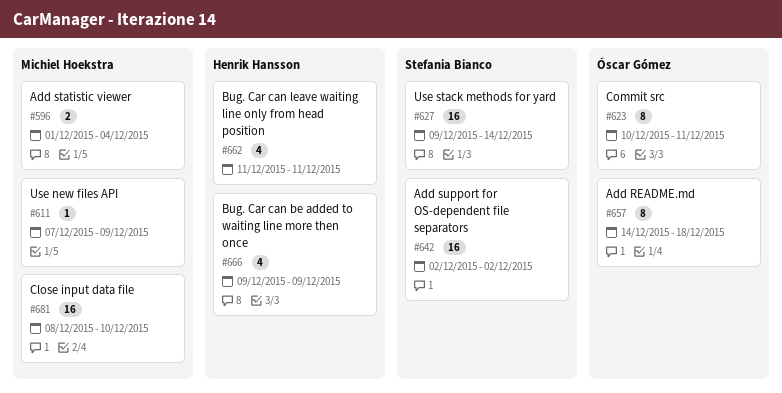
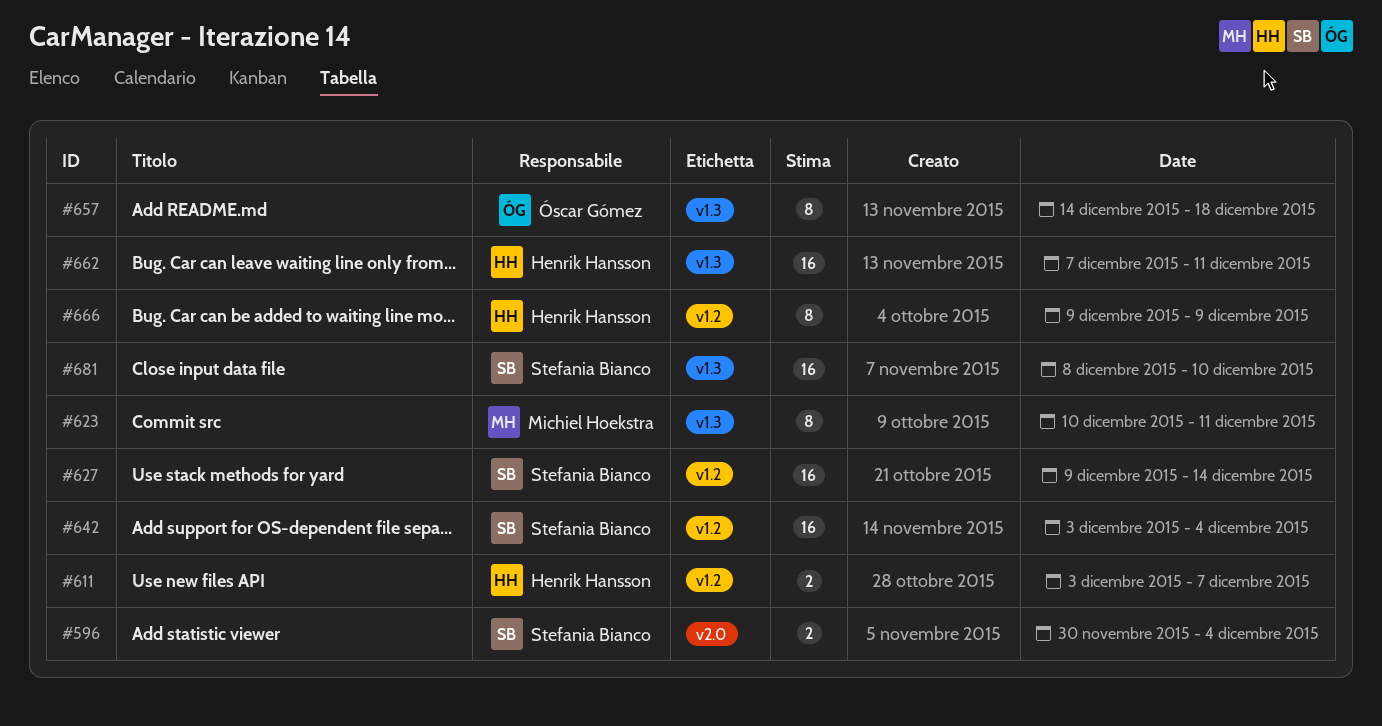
#596, owner: Michiel Hoekstra -> Stefania Bianco
#596, start: Dec 1 -> Nov 30
#611, owner: Michiel Hoekstra -> Henrik Hansson
#611, estimate: 1 -> 2
#611, start: Dec 7 -> Dec 3
#611, due: Dec 9 -> Dec 7
#623, owner: Óscar Gómez -> Michiel Hoekstra
#642, start: Dec 2 -> Dec 3
#642, due: Dec 2 -> Dec 4
#662, estimate: 4 -> 16
#662, start: Dec 11 -> Dec 7
#666, estimate: 4 -> 8
#681, owner: Michiel Hoekstra -> Stefania Bianco

